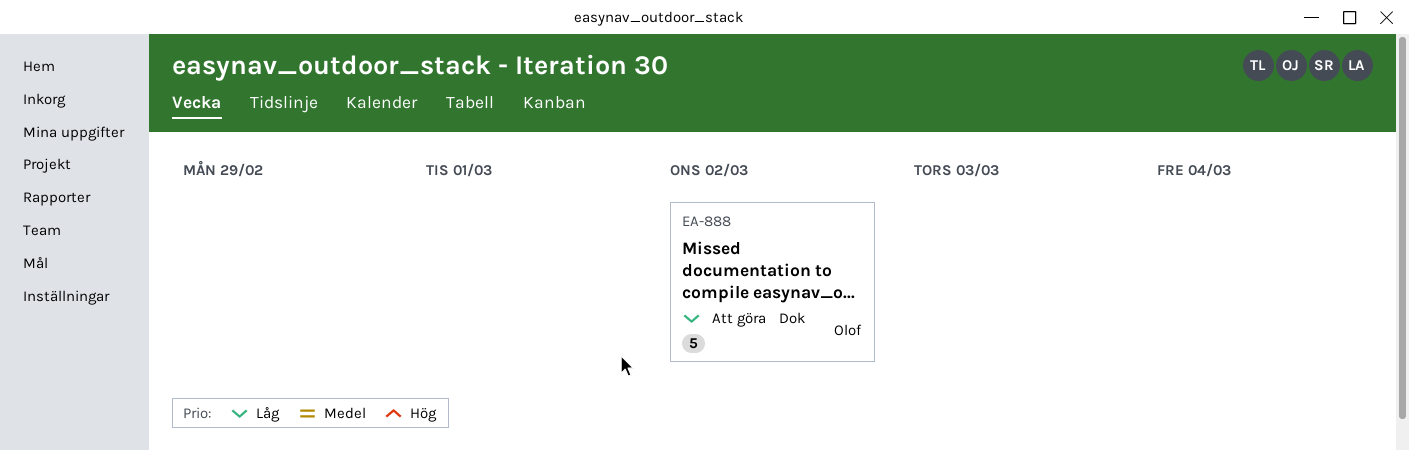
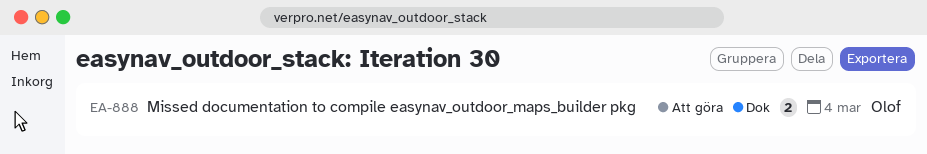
EA-888, estimate: 5 -> 2
EA-888, due: Mar 2 -> Mar 4

